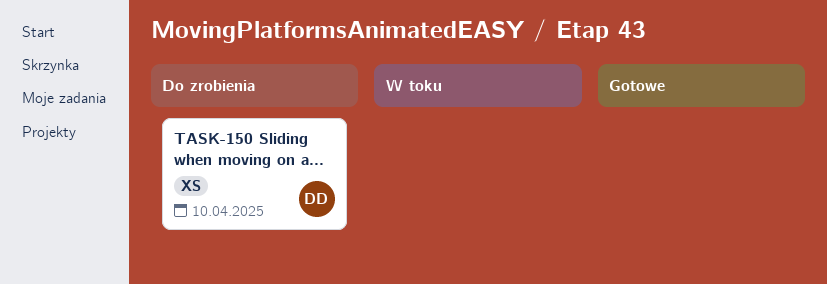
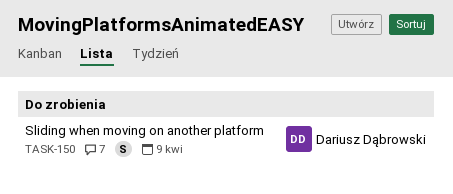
TASK-150, estimate: XS -> S
TASK-150, due: Apr 10 -> Apr 9

